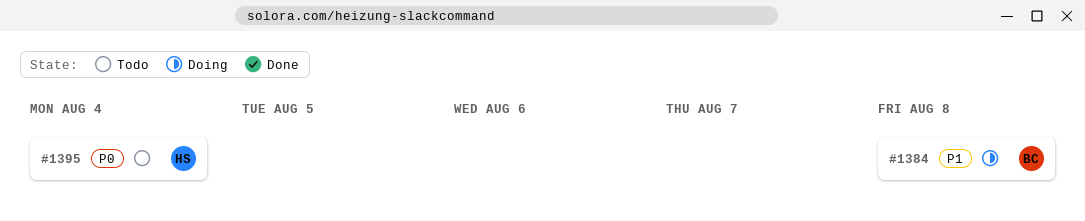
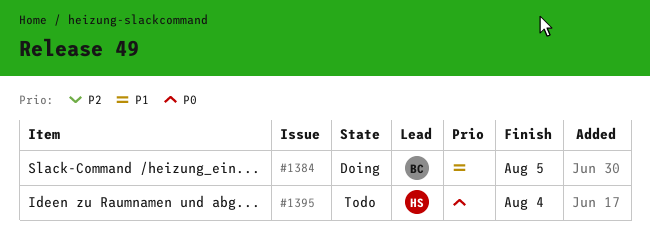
#1384, due: Aug 8 -> Aug 5

